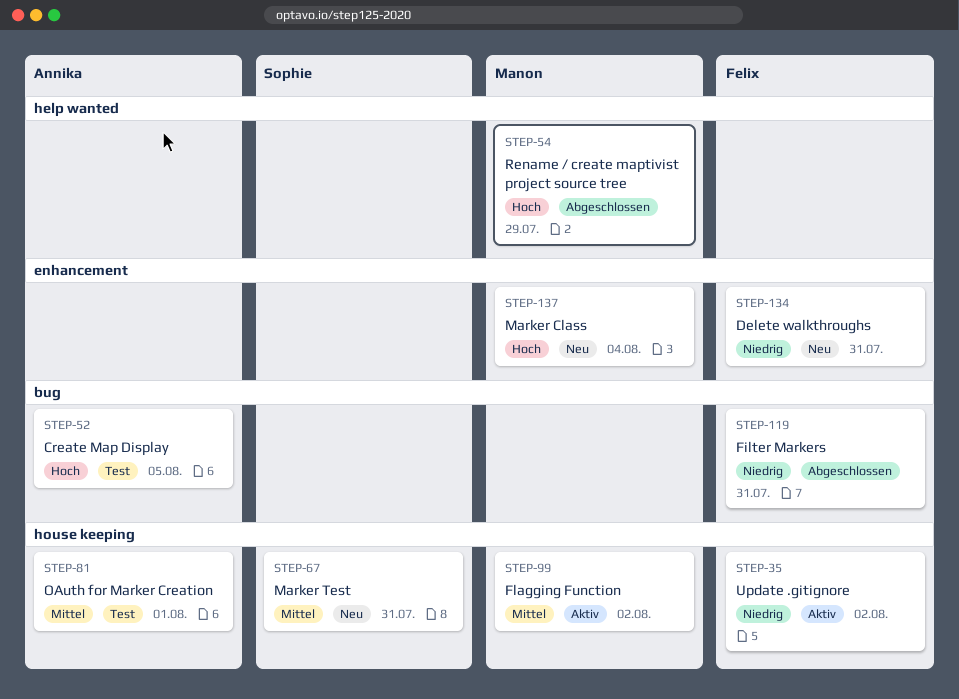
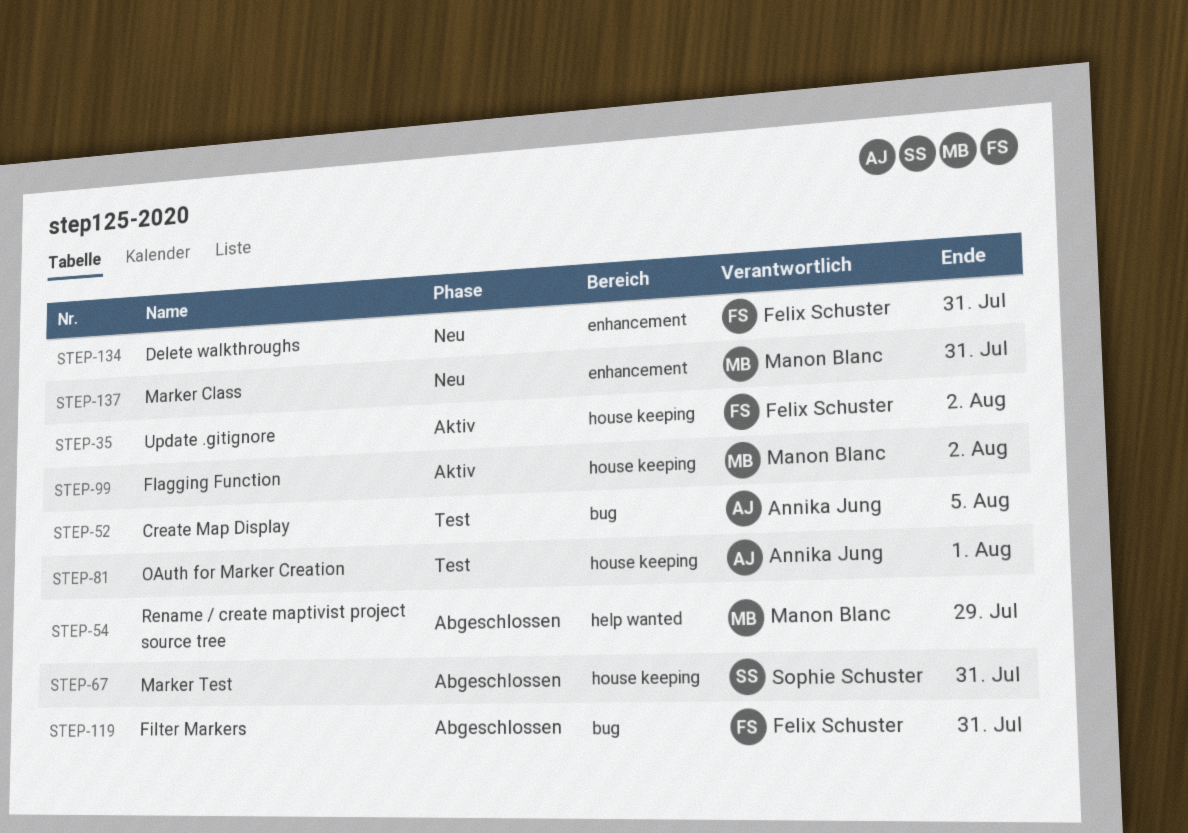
STEP-67, status: Neu -> Abgeschlossen
STEP-137, due: Aug 4 -> Jul 31

